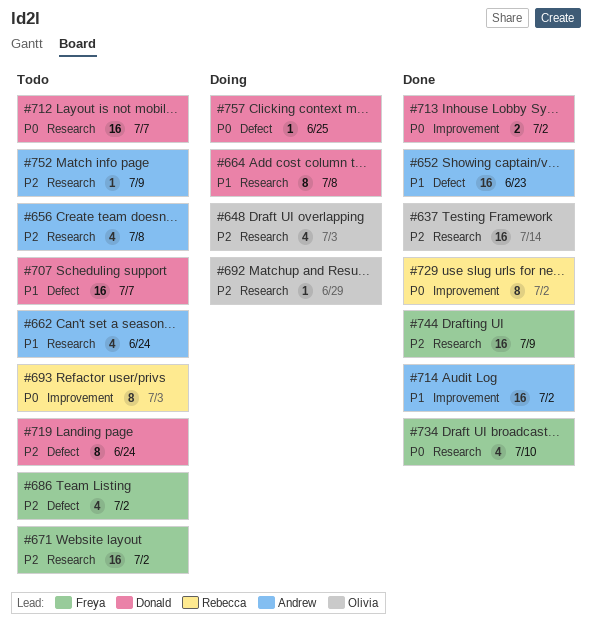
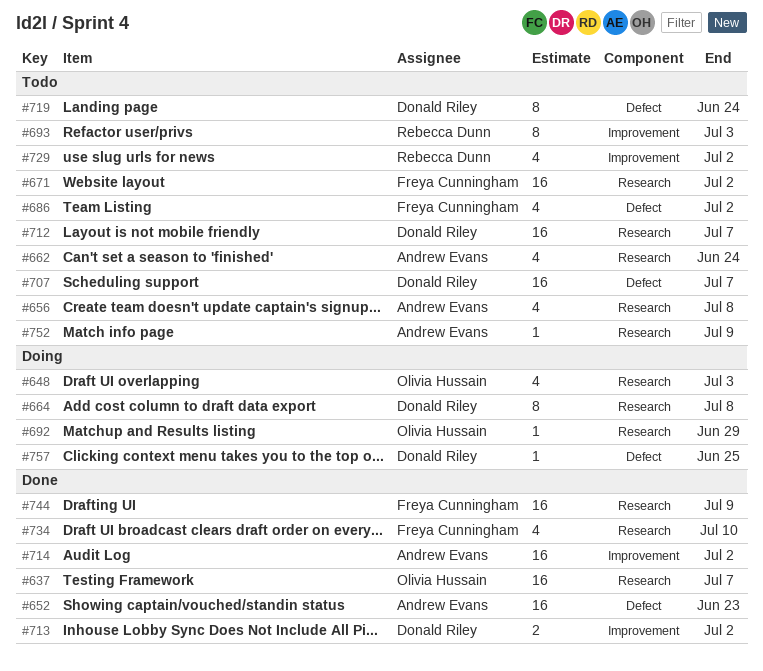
#637, due: Jul 14 -> Jul 7
#729, status: Done -> Todo
#729, estimate: 8 -> 4

